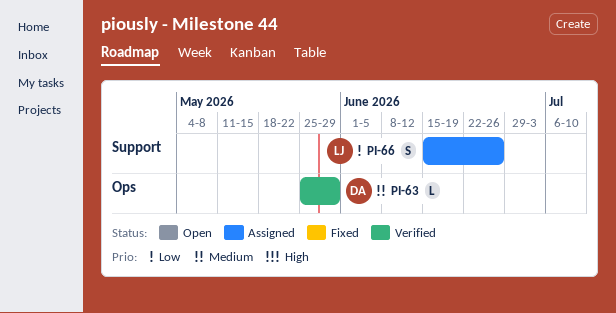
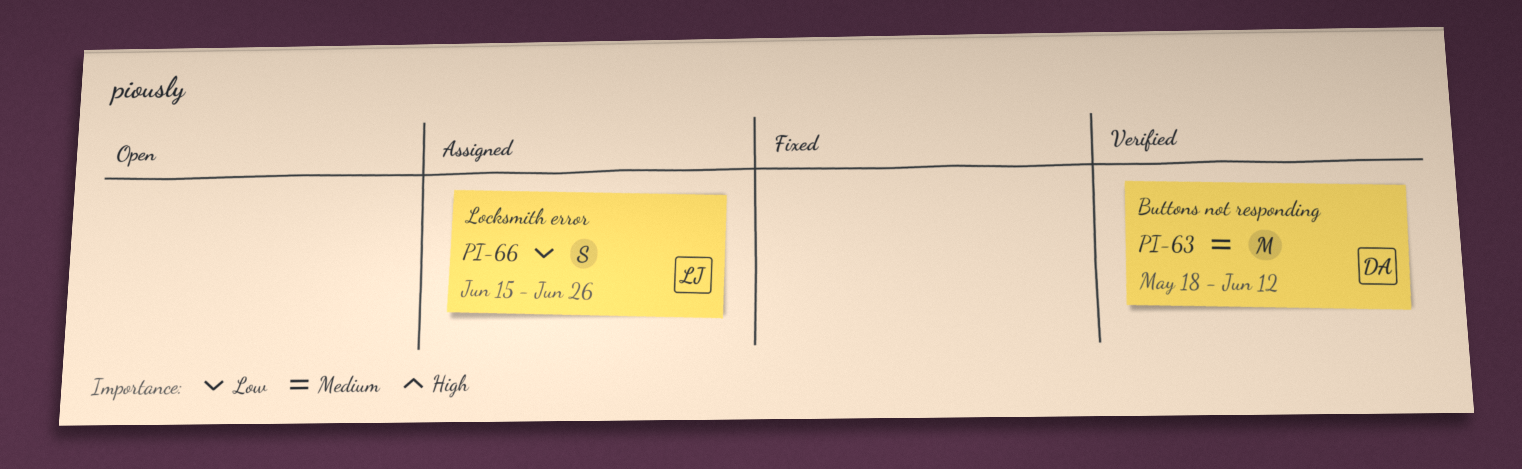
PI-63, estimate: L -> M
PI-63, start: May 25 -> May 18
PI-63, due: May 29 -> Jun 12

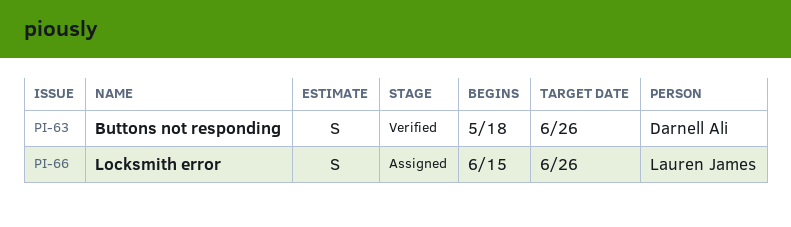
PI-63, estimate: M -> S
PI-63, due: Jun 12 -> Jun 26

